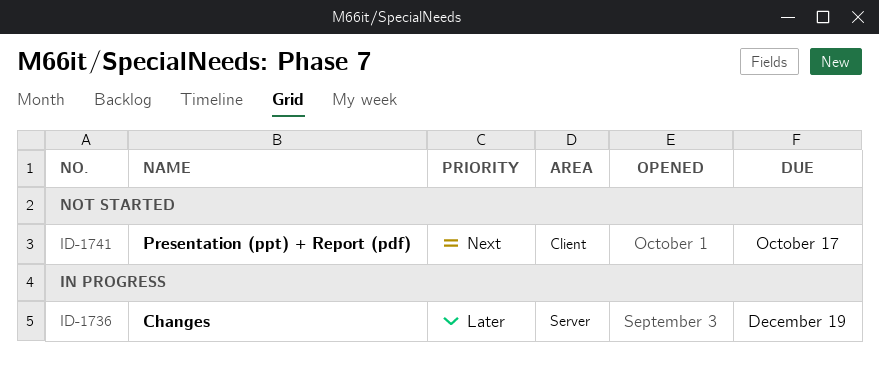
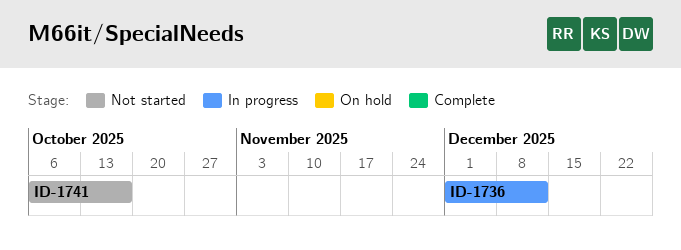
ID-1736, due: Dec 19 -> Dec 12

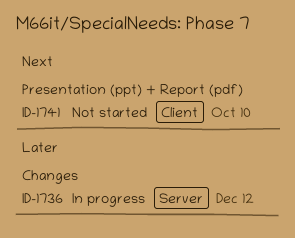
ID-1741, due: Oct 17 -> Oct 10

